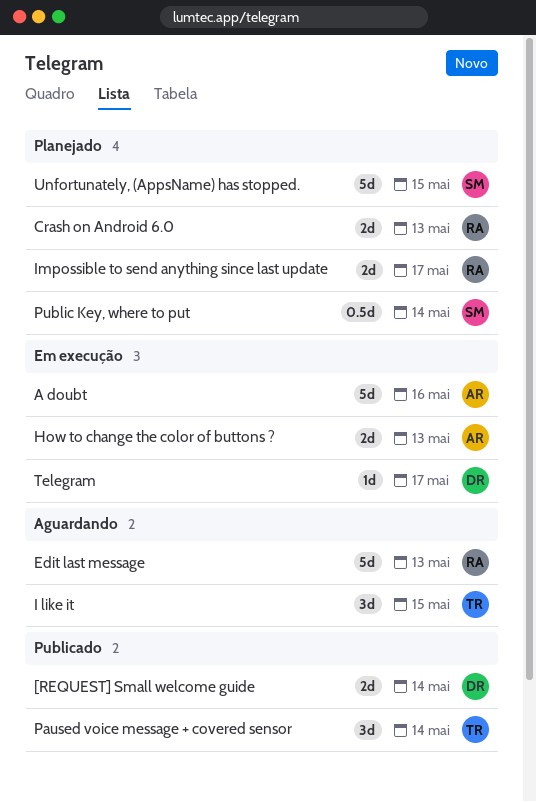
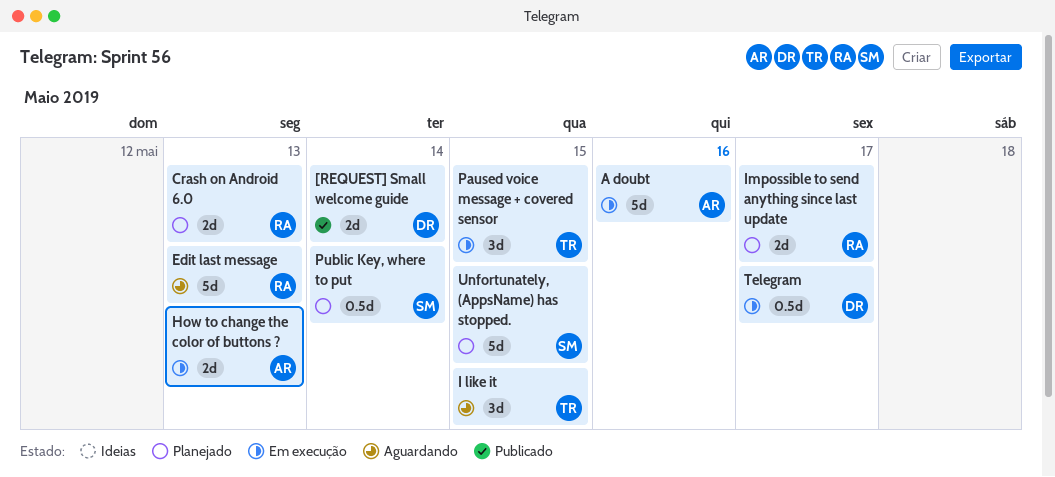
Paused voice message + covered sensor, status: Publicado -> Em execução
Paused voice message + covered sensor, day: May 14 -> May 15
Telegram, estimate: 1d -> 0.5d

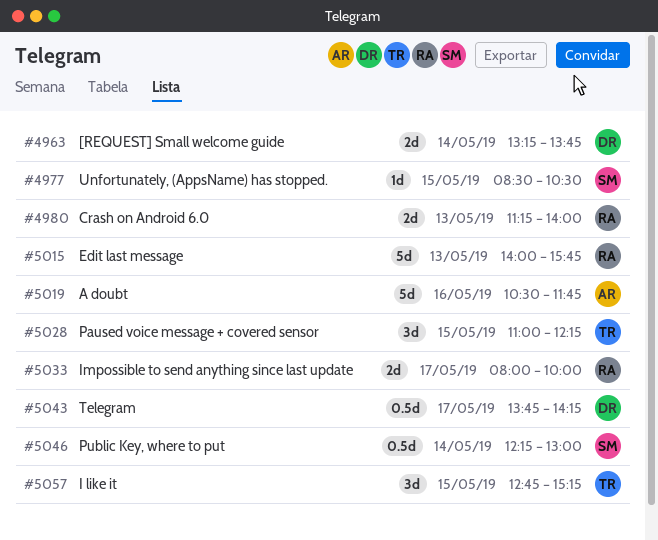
How to change the color of buttons ?: present -> none
Unfortunately, (AppsName) has stopped., estimate: 5d -> 1d

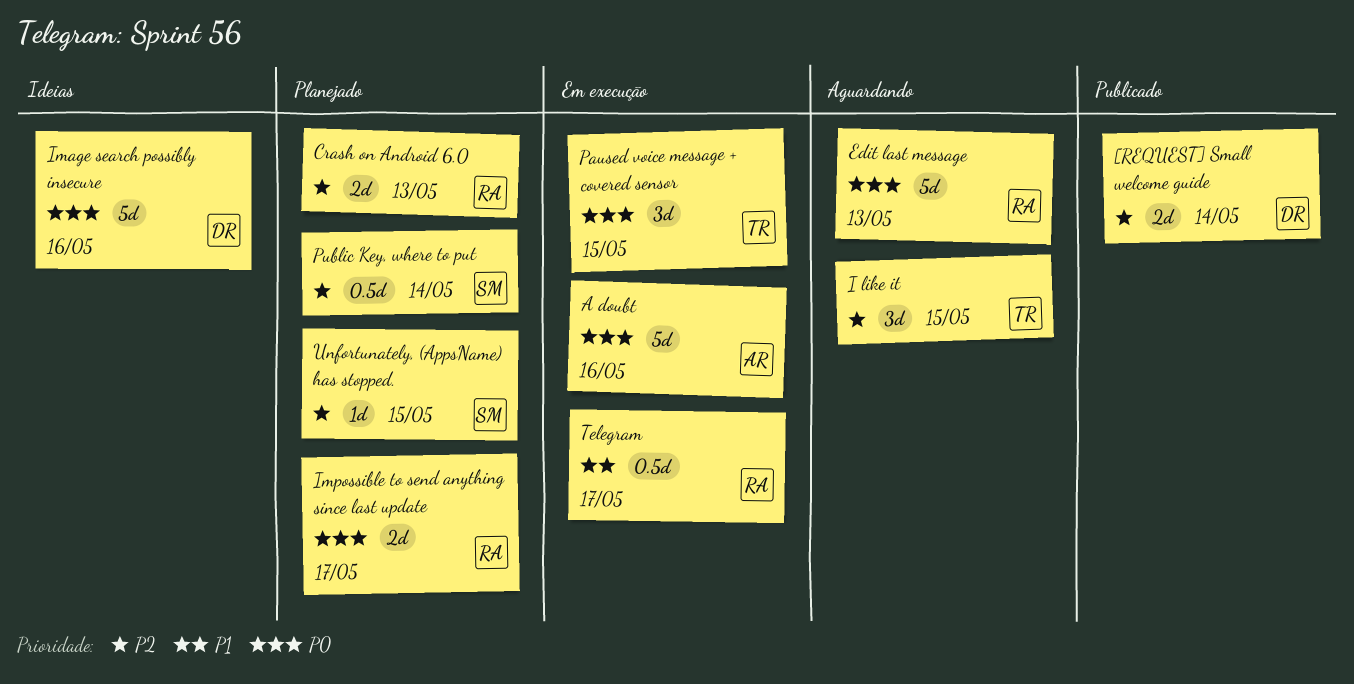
Image search possibly insecure: none -> present
Telegram, owner: DR -> RA

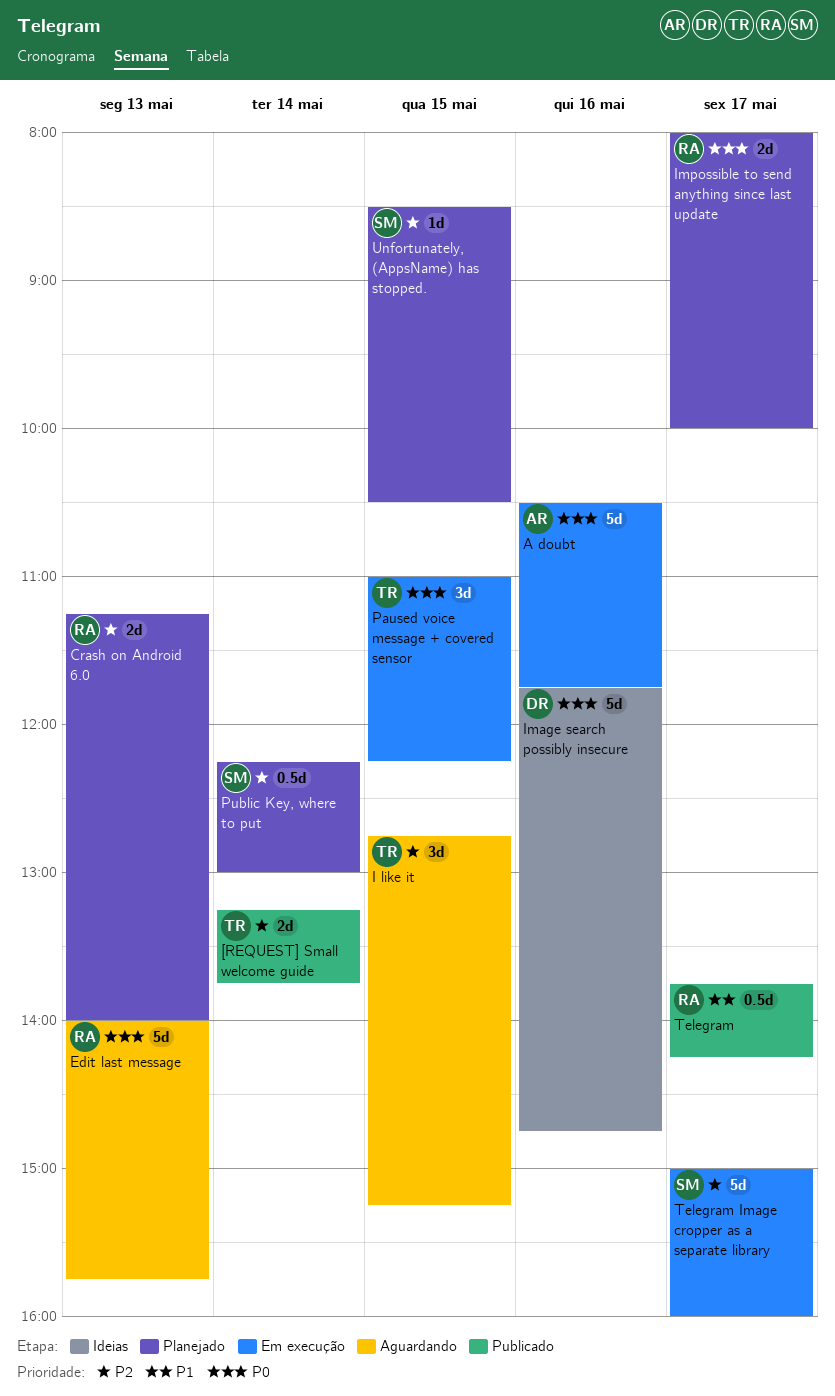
[REQUEST] Small welcome guide, owner: DR -> TR
Telegram, status: Em execução -> Publicado
Telegram Image cropper as a separate library: none -> present

